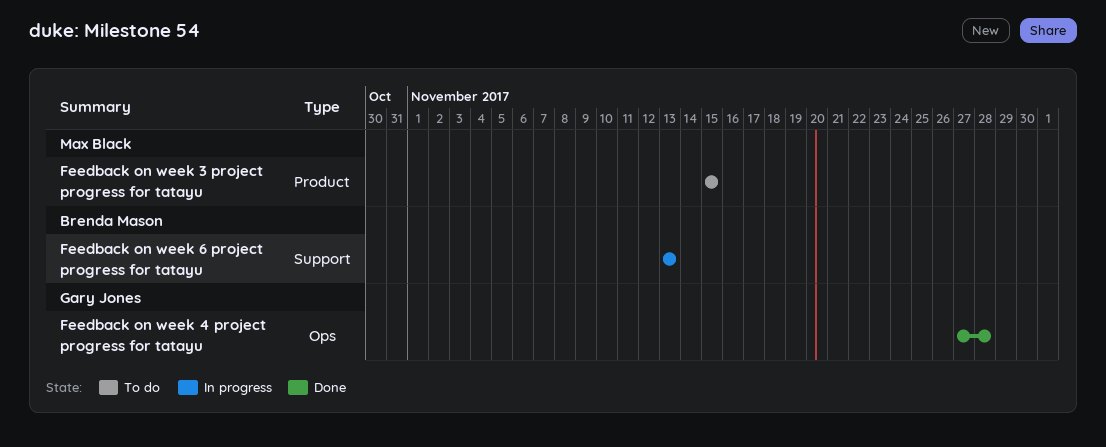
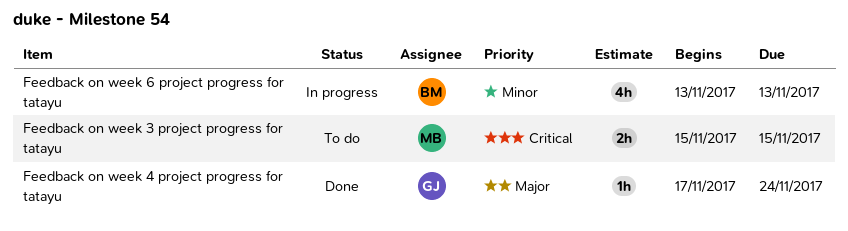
Feedback on week 4 project progress for tatayu, start: Nov 27 -> Nov 17
Feedback on week 4 project progress for tatayu, due: Nov 28 -> Nov 24

